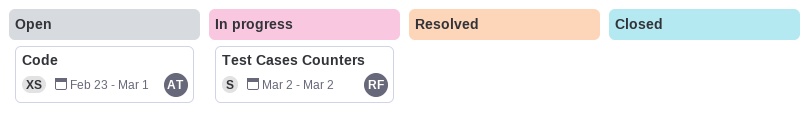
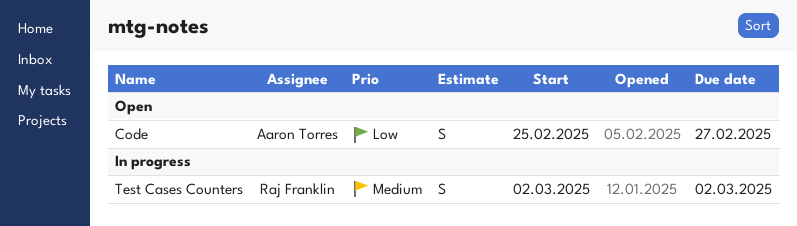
Code, estimate: XS -> S
Code, start: Feb 23 -> Feb 25
Code, due: Mar 1 -> Feb 27

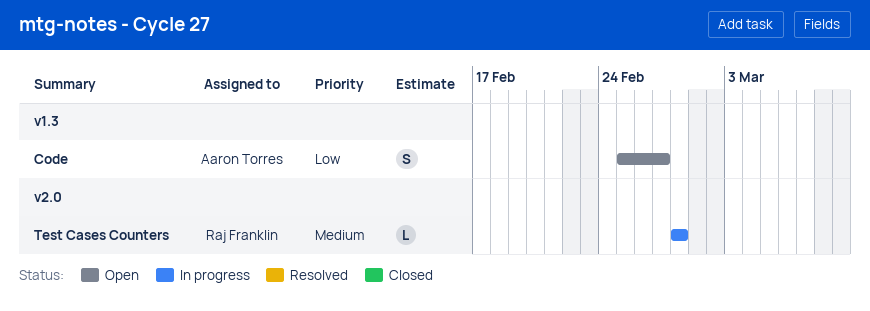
Test Cases Counters, estimate: S -> L
Test Cases Counters, start: Mar 2 -> Feb 28
Test Cases Counters, due: Mar 2 -> Feb 28

